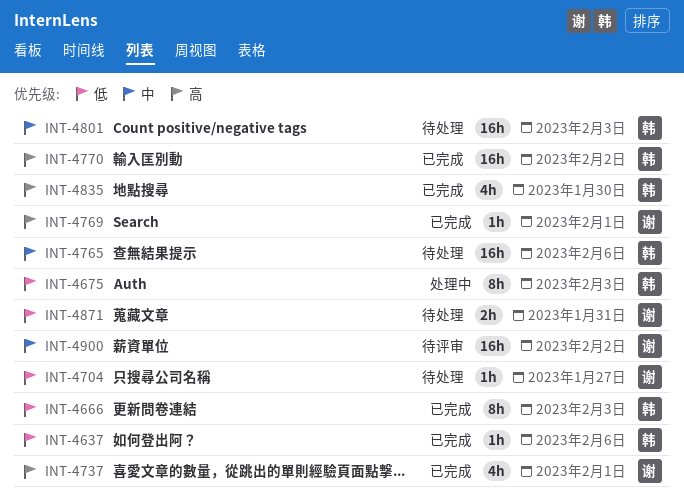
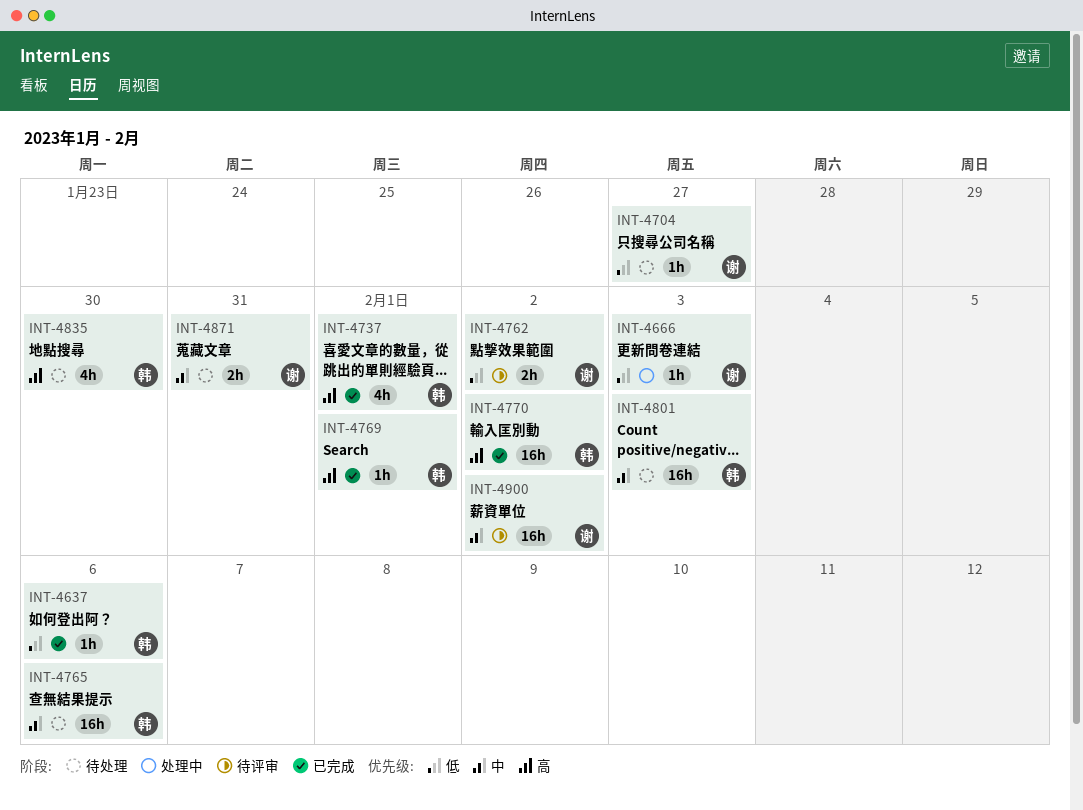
INT-4666, status: 已完成 -> 处理中
INT-4666, owner: 韩 -> 谢
INT-4666, estimate: 8h -> 1h
INT-4675: present -> none
INT-4737, owner: 谢 -> 韩
INT-4762: none -> present
INT-4769, owner: 谢 -> 韩
INT-4835, status: 已完成 -> 待处理
INT-4871, priority: 低 -> 中

